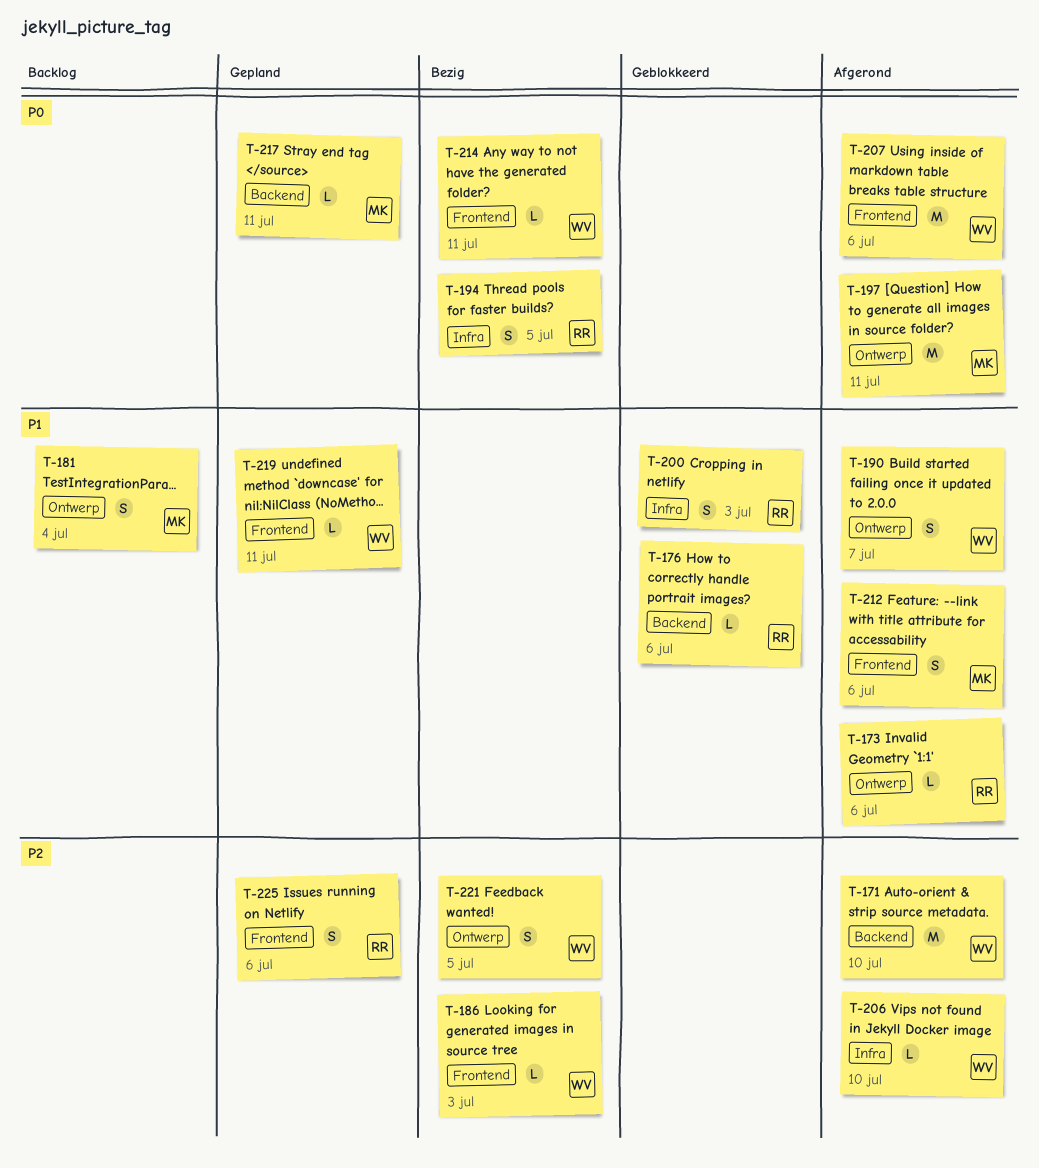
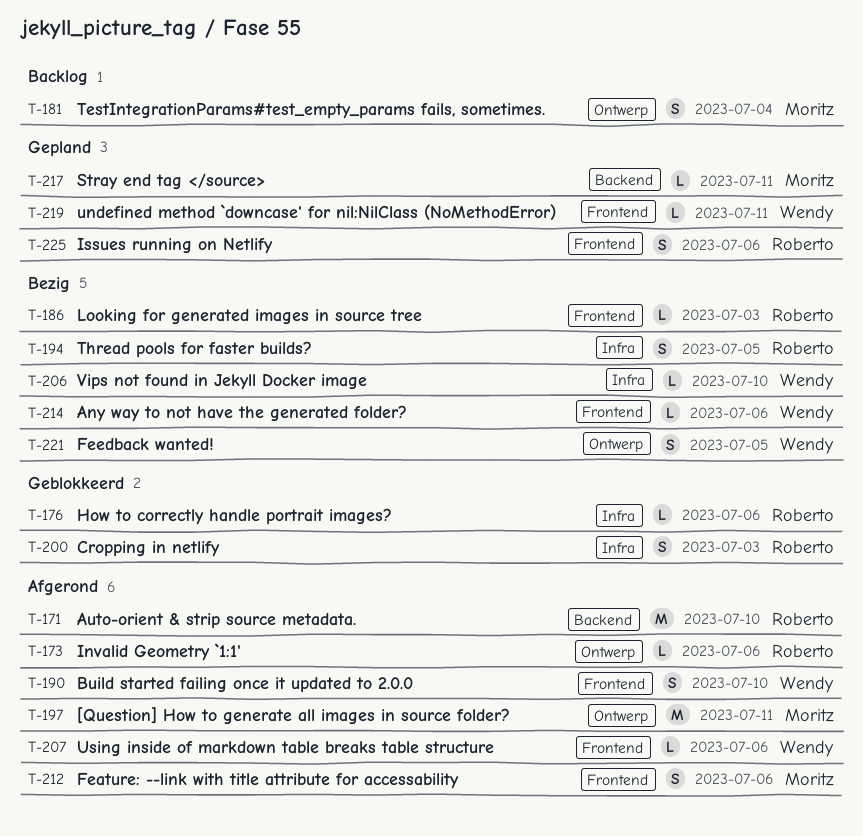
T-171, owner: Wendy -> Roberto
T-176, label: Backend -> Infra
T-186, owner: Wendy -> Roberto
T-190, label: Ontwerp -> Frontend
T-190, due: Jul 7 -> Jul 10
T-206, status: Afgerond -> Bezig
T-207, estimate: M -> L
T-214, due: Jul 11 -> Jul 6

